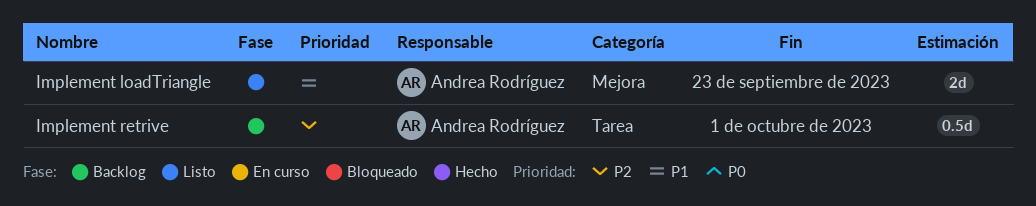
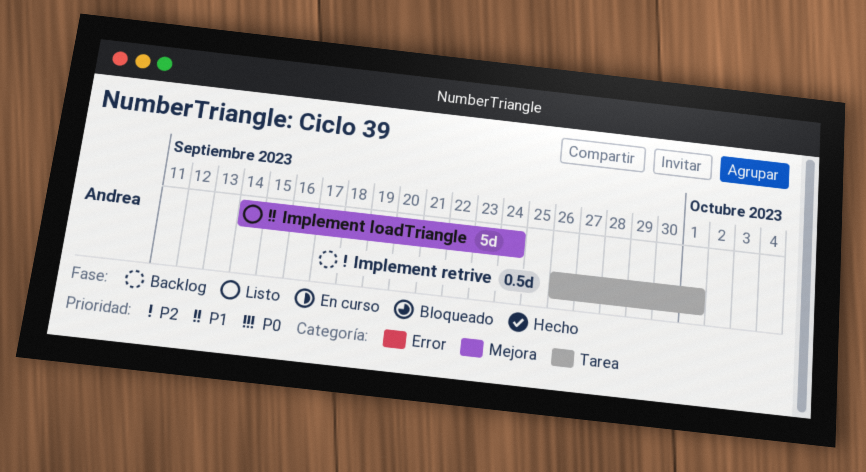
Implement loadTriangle, estimate: 2d -> 5d
Implement loadTriangle, due: Sep 23 -> Sep 24

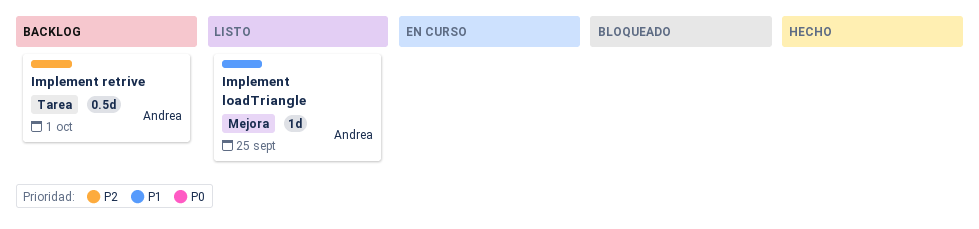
Implement loadTriangle, estimate: 5d -> 1d
Implement loadTriangle, due: Sep 24 -> Sep 25

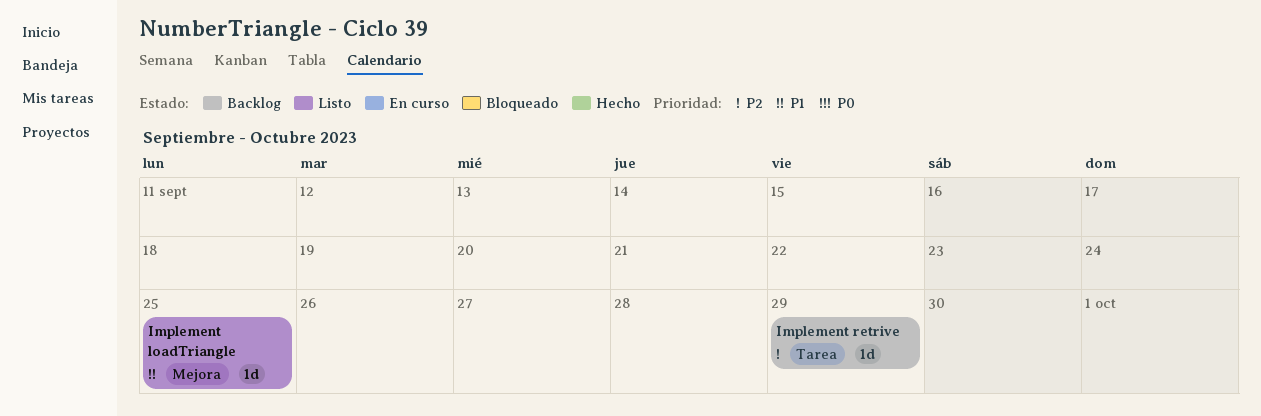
Implement retrive, estimate: 0.5d -> 1d
Implement retrive, due: Oct 1 -> Sep 29

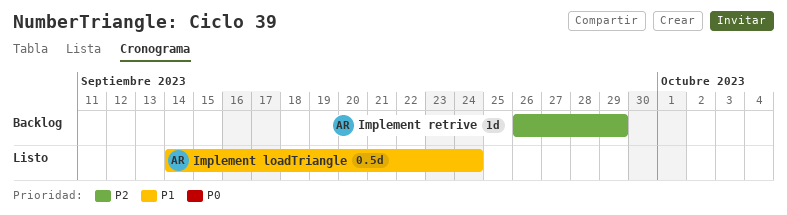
Implement loadTriangle, estimate: 1d -> 0.5d
Implement loadTriangle, due: Sep 25 -> Sep 24

